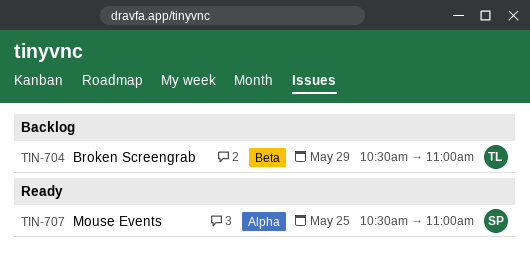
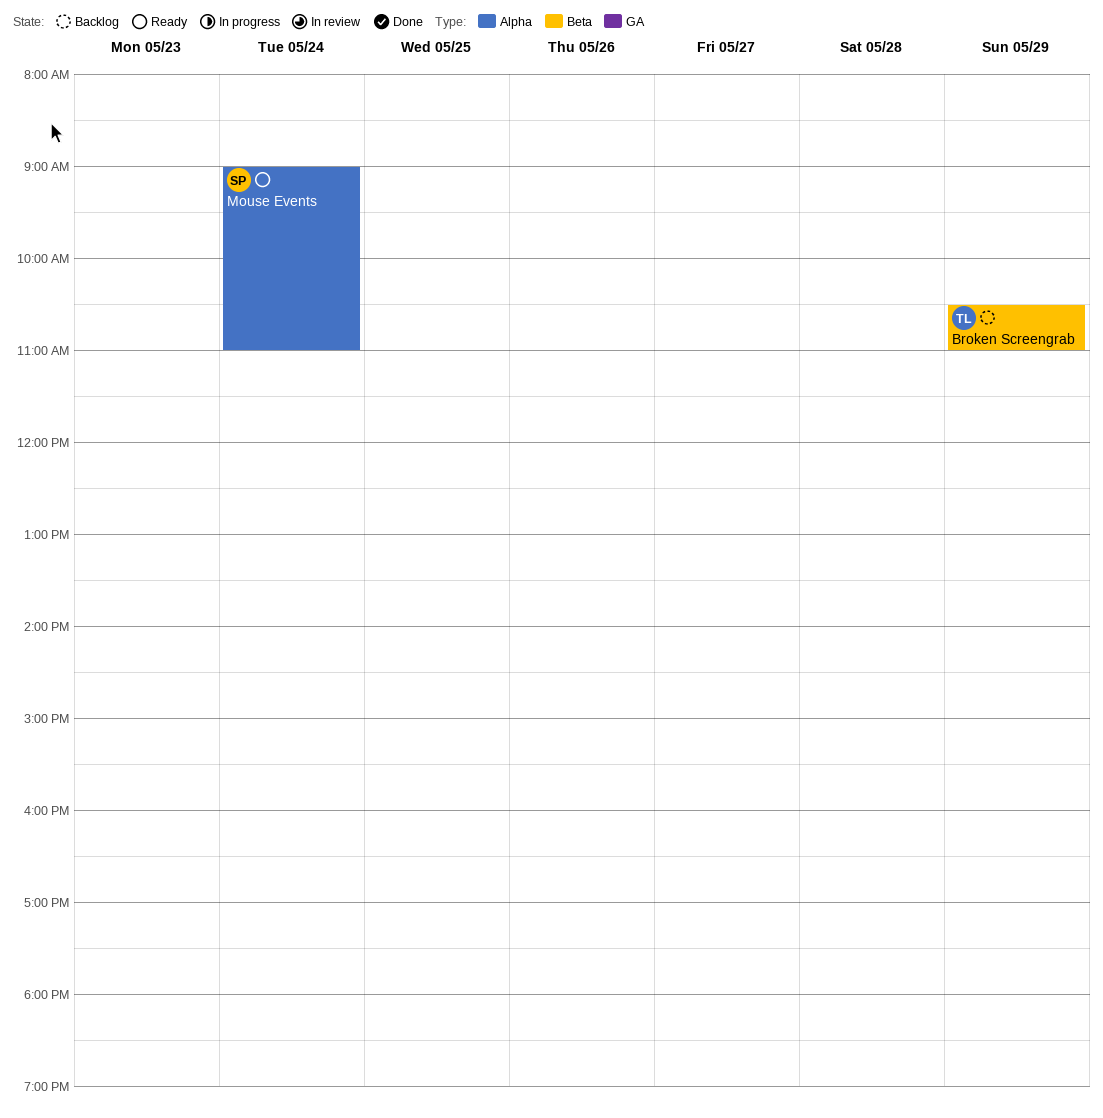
Mouse Events, day: May 25 -> May 24
Mouse Events, begins: 10:30 -> 09:00

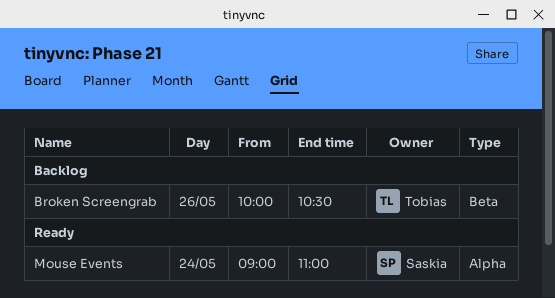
Broken Screengrab, day: May 29 -> May 26
Broken Screengrab, begins: 10:30 -> 10:00
Broken Screengrab, ends: 11:00 -> 10:30

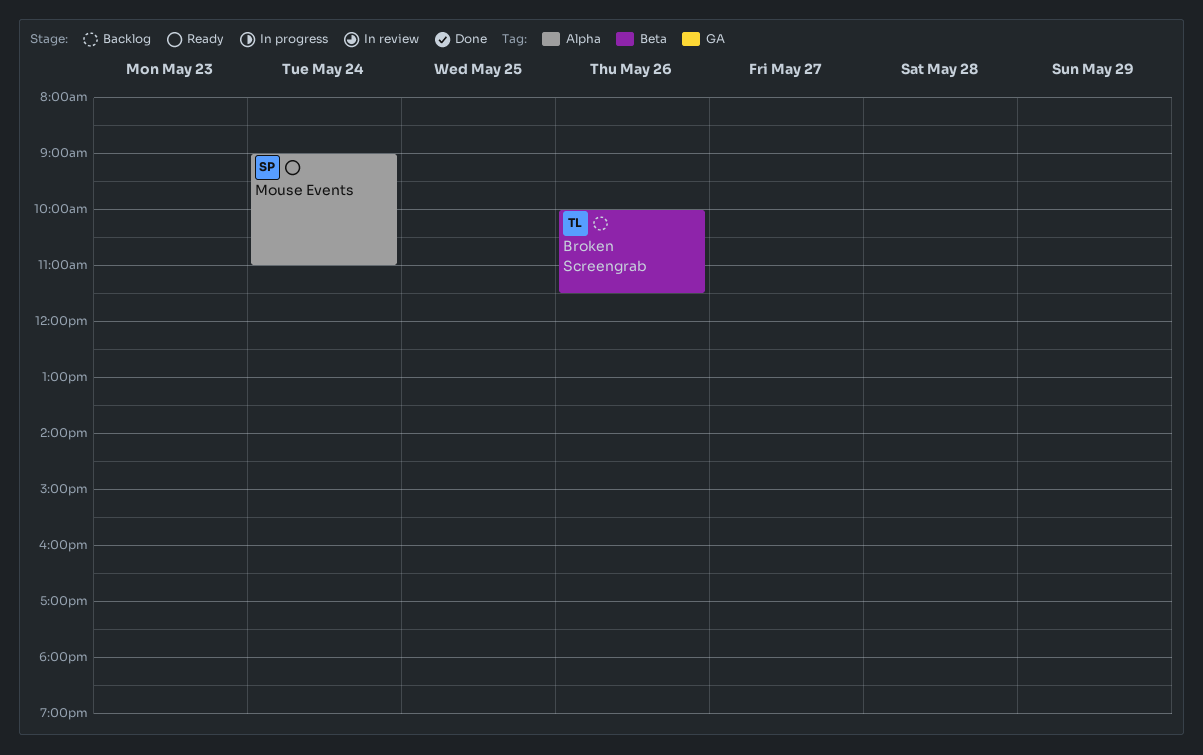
Broken Screengrab, ends: 10:30 -> 11:30

